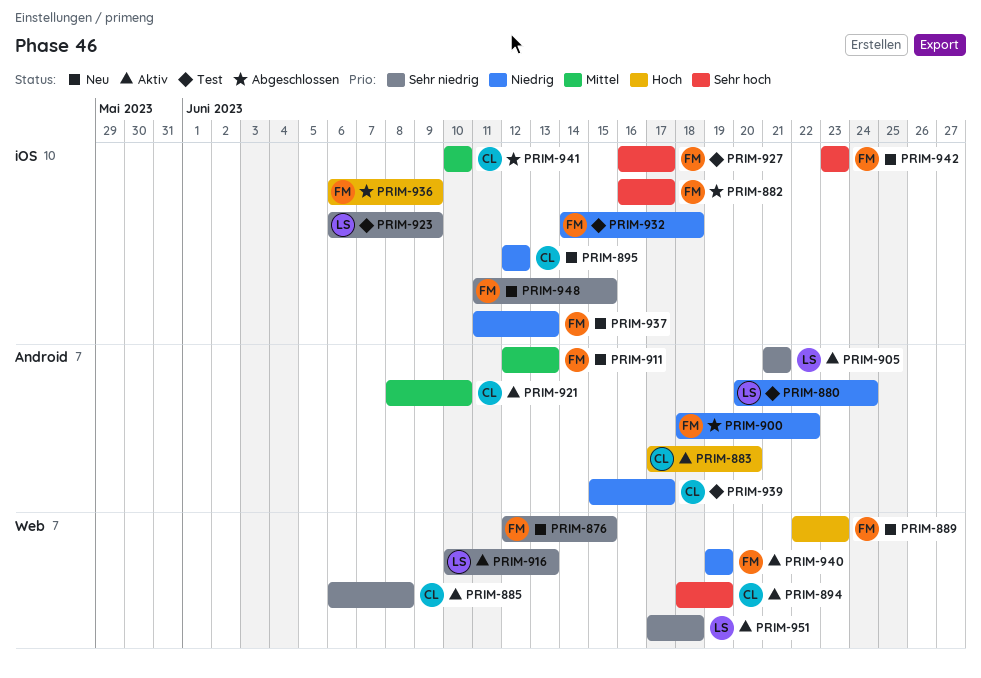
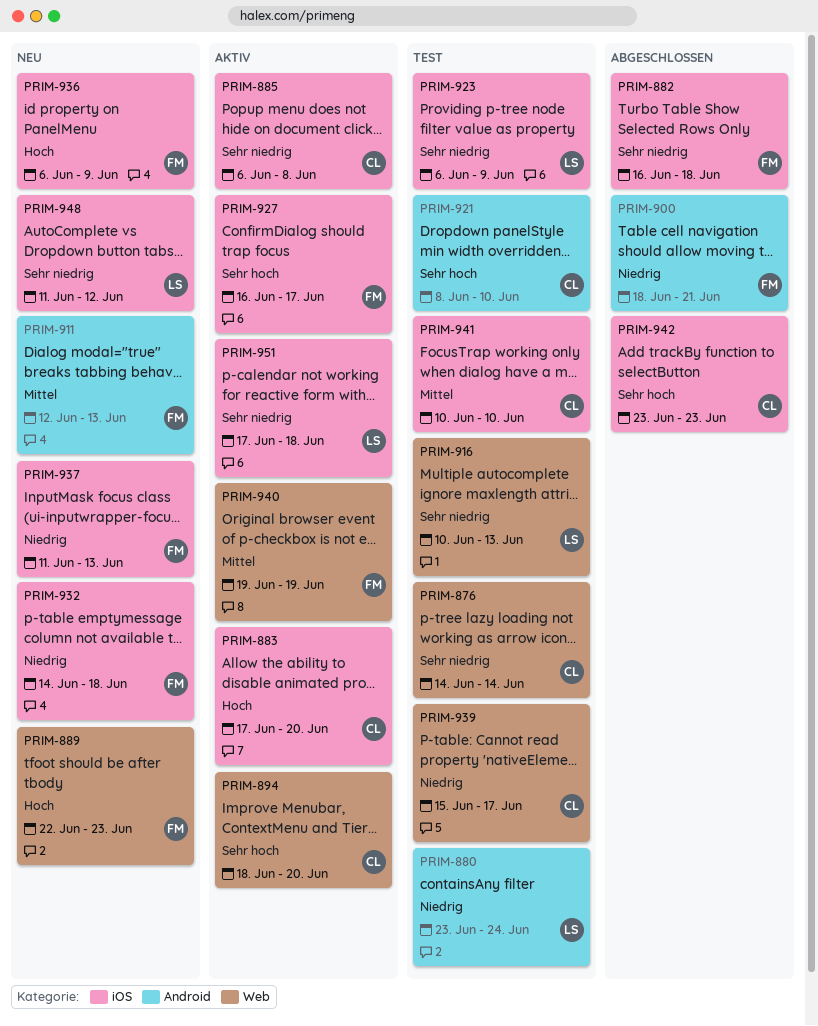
PRIM-876, status: Neu -> Test
PRIM-876, owner: FM -> CL
PRIM-876, start: Jun 12 -> Jun 14
PRIM-876, due: Jun 15 -> Jun 14
PRIM-880, start: Jun 20 -> Jun 23
PRIM-882, priority: Sehr hoch -> Sehr niedrig
PRIM-882, due: Jun 17 -> Jun 18
PRIM-883, label: Android -> iOS
PRIM-885, label: Web -> iOS
PRIM-894, due: Jun 19 -> Jun 20
PRIM-895: present -> none
PRIM-900, due: Jun 22 -> Jun 21
PRIM-905: present -> none
PRIM-916, status: Aktiv -> Test
PRIM-921, status: Aktiv -> Test
PRIM-921, priority: Mittel -> Sehr hoch
PRIM-927, status: Test -> Aktiv
PRIM-932, status: Test -> Neu
PRIM-936, status: Abgeschlossen -> Neu
PRIM-939, label: Android -> Web
PRIM-940, priority: Niedrig -> Mittel
PRIM-941, status: Abgeschlossen -> Test
PRIM-942, status: Neu -> Abgeschlossen
PRIM-942, owner: FM -> CL
PRIM-948, owner: FM -> LS
PRIM-948, due: Jun 15 -> Jun 12
PRIM-951, label: Web -> iOS

